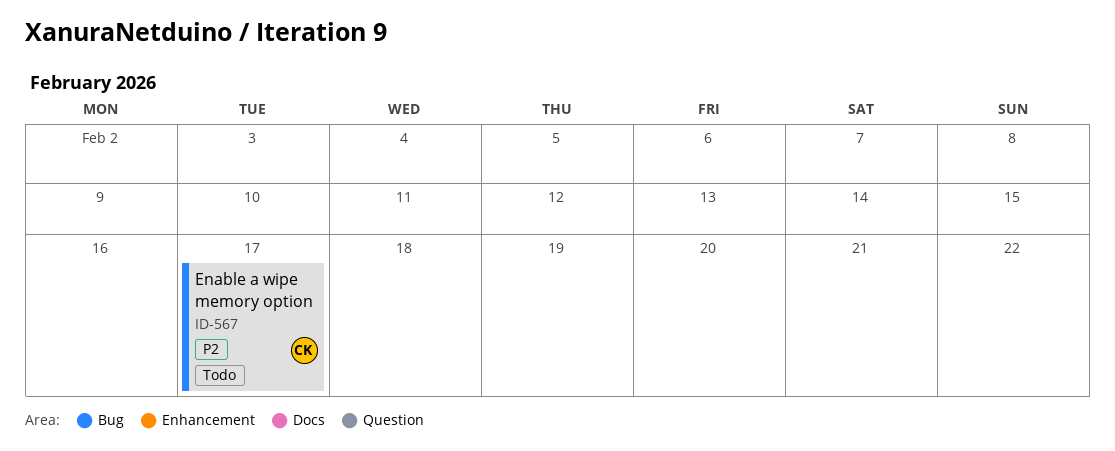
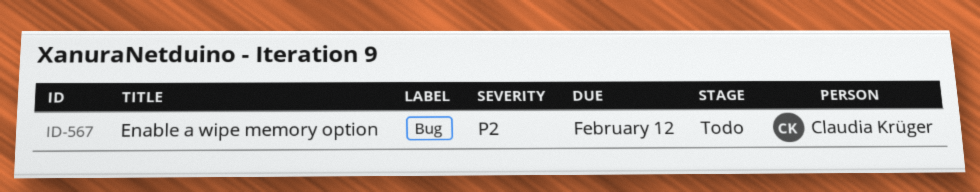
ID-567, due: Feb 17 -> Feb 12

